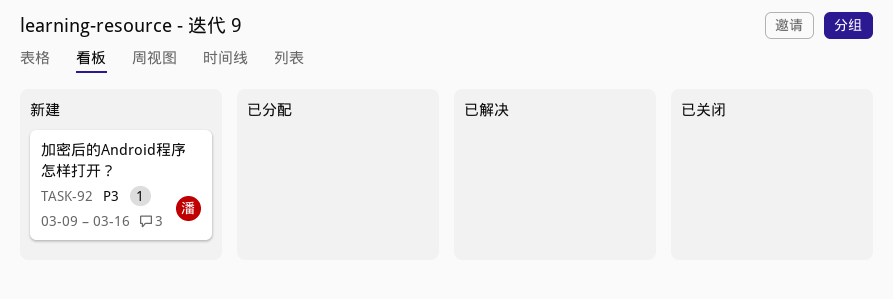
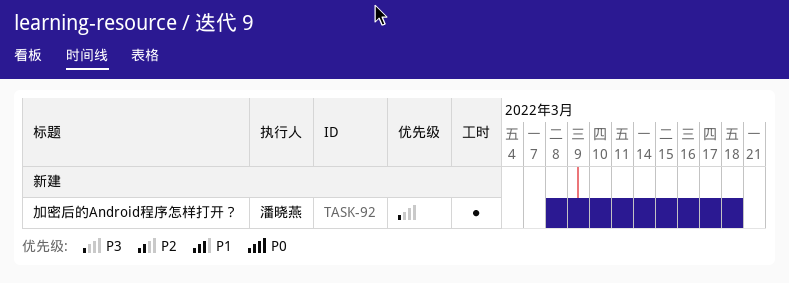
TASK-92, start: Mar 9 -> Mar 8
TASK-92, due: Mar 16 -> Mar 18

